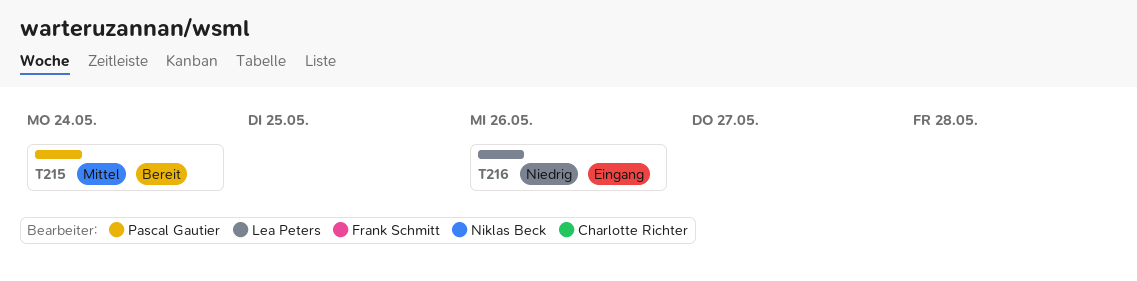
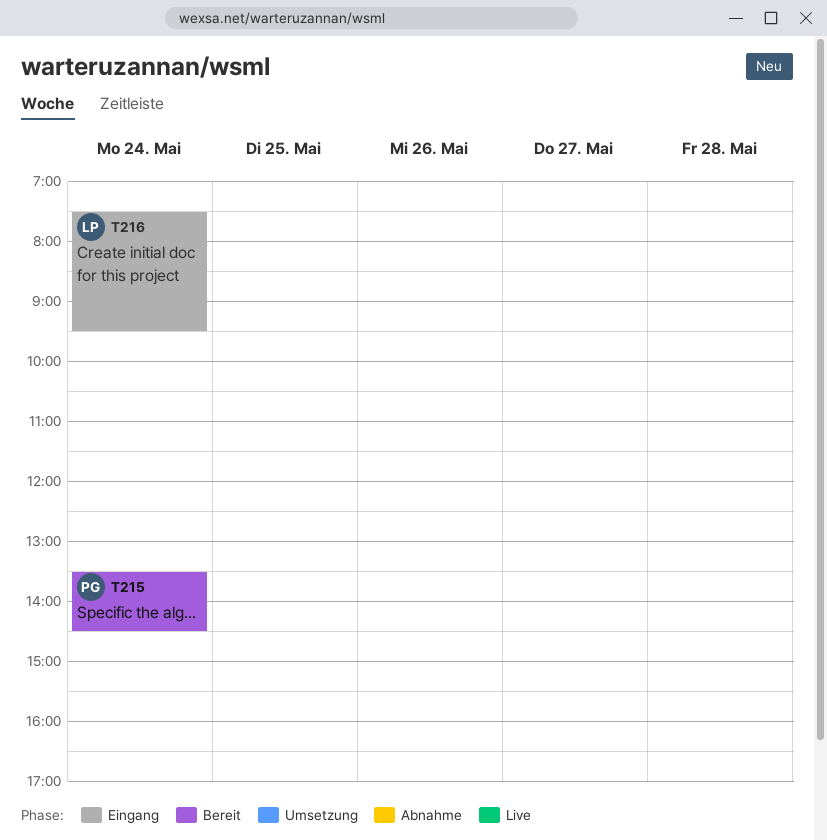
T216, day: May 26 -> May 24

